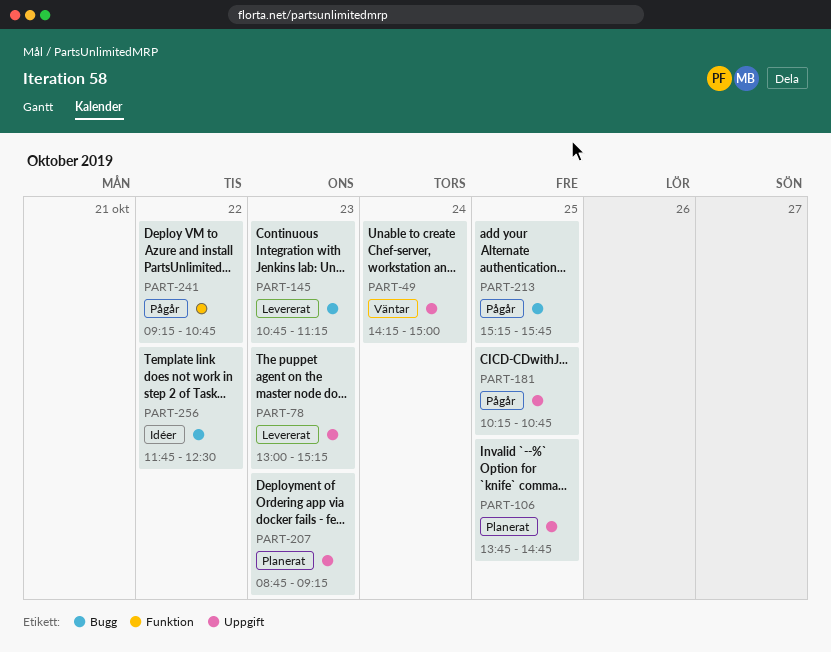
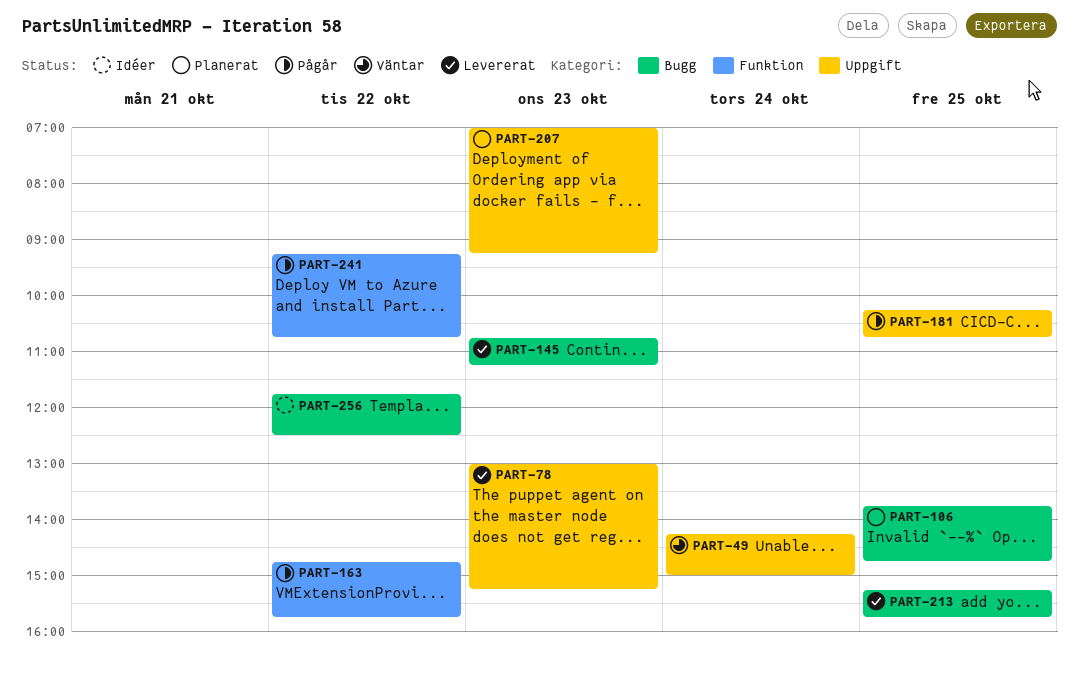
PART-106, label: Uppgift -> Bugg
PART-163: none -> present
PART-207, begins: 08:45 -> 07:00
PART-213, status: Pågår -> Levererat

